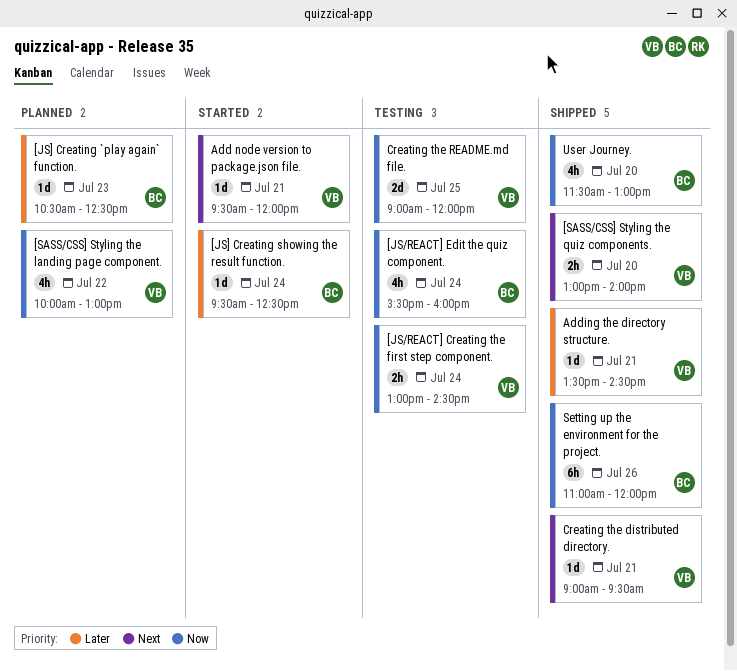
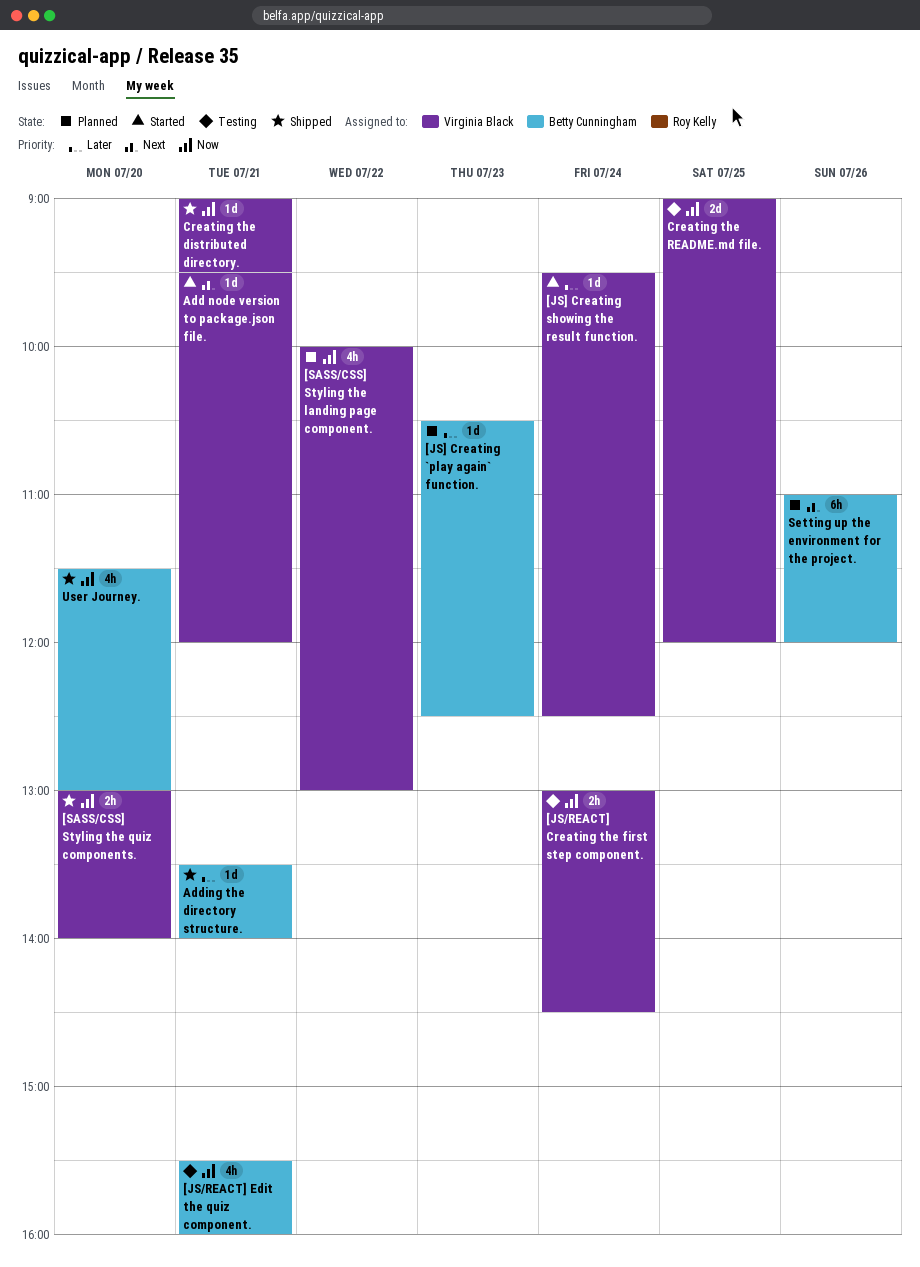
[JS/REACT] Edit the quiz component., day: Jul 24 -> Jul 21
[JS] Creating showing the result function., owner: Betty Cunningham -> Virginia Black
[SASS/CSS] Styling the quiz components., priority: Next -> Now
Adding the directory structure., owner: Virginia Black -> Betty Cunningham
Adding the directory structure., ends: 14:30 -> 14:00
Creating the distributed directory., priority: Next -> Now
Setting up the environment for the project., status: Shipped -> Planned
Setting up the environment for the project., priority: Now -> Next

